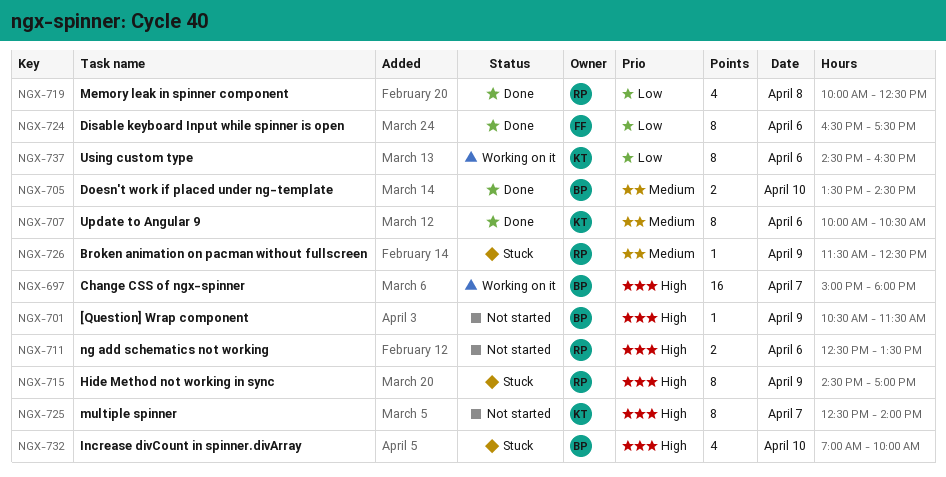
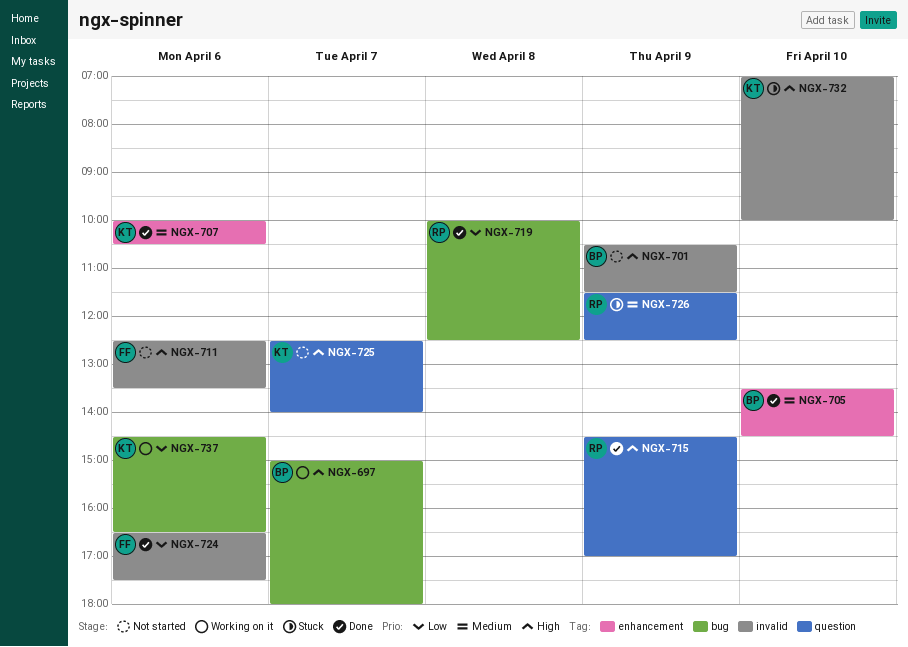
NGX-711, owner: RP -> FF
NGX-715, status: Stuck -> Done
NGX-732, owner: BP -> KT

